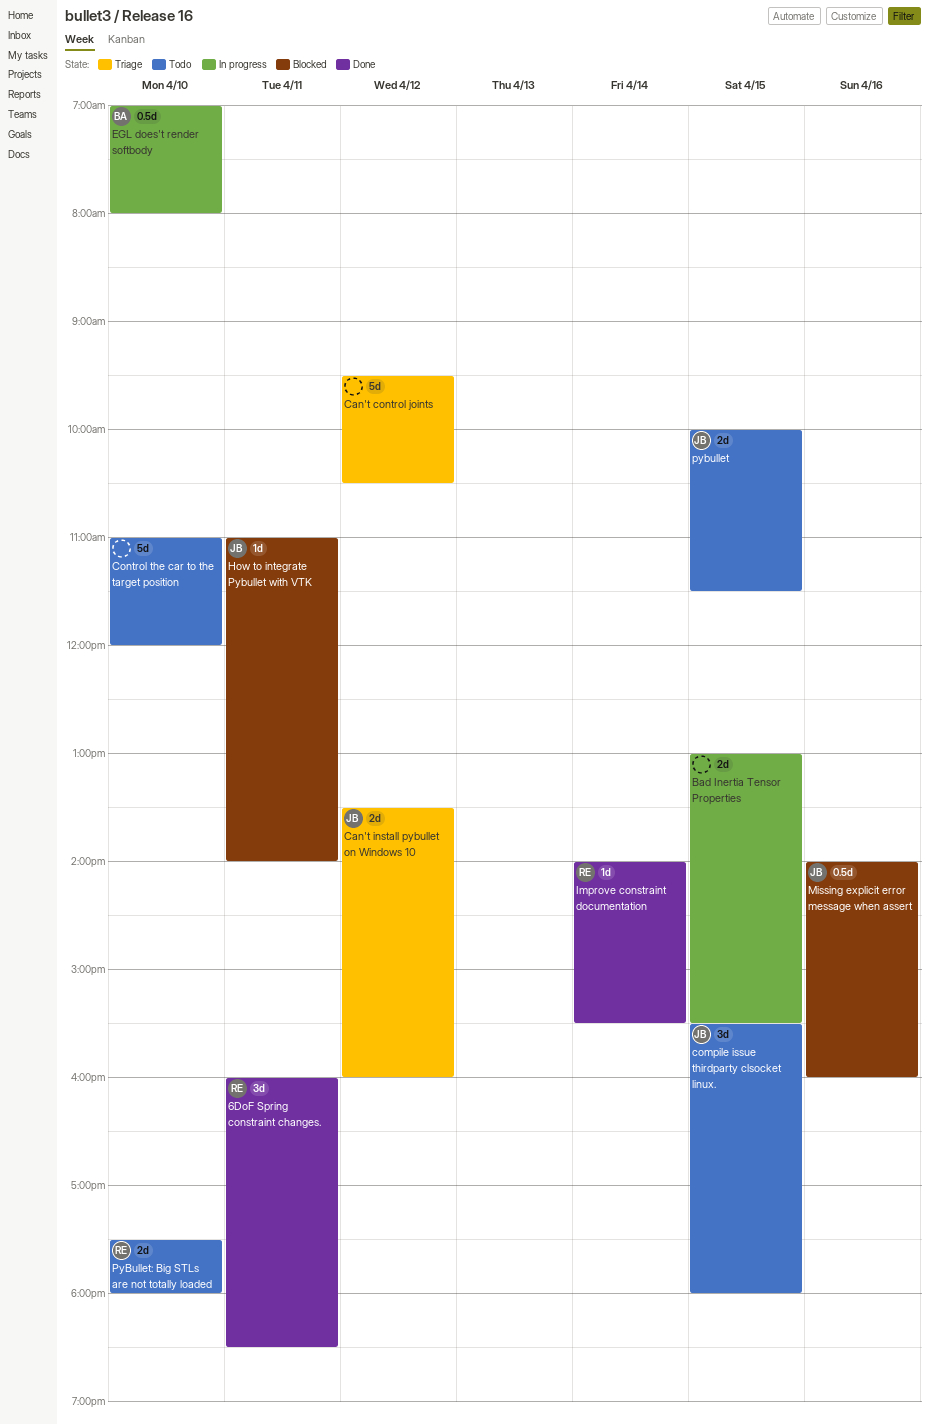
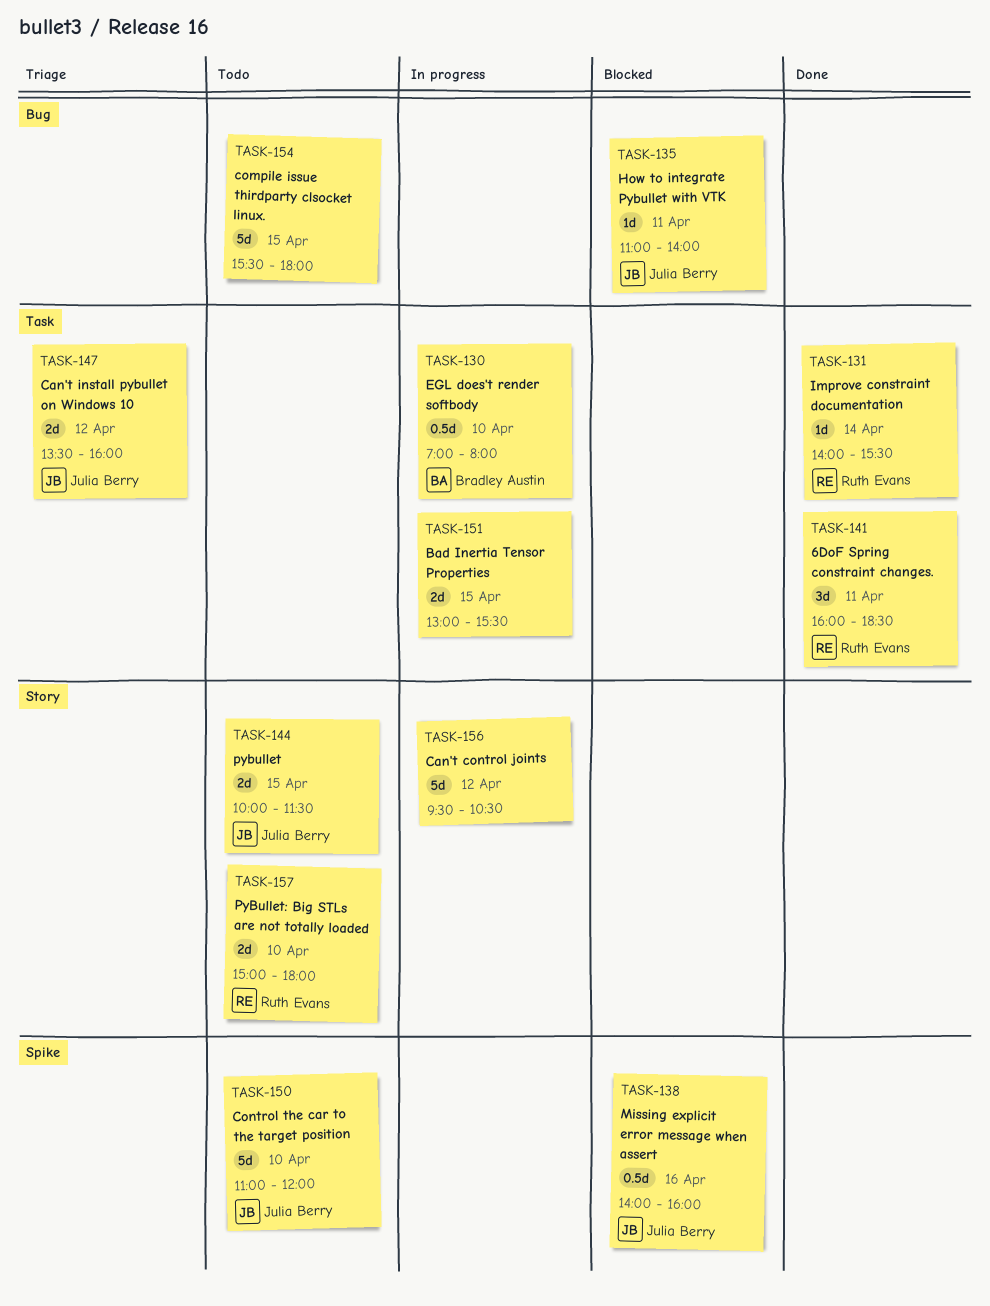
Can't control joints, status: Triage -> In progress
compile issue thirdparty clsocket linux., owner: Julia Berry -> none
compile issue thirdparty clsocket linux., estimate: 3d -> 5d
Control the car to the target position, owner: none -> Julia Berry
PyBullet: Big STLs are not totally loaded, begins: 17:30 -> 15:00

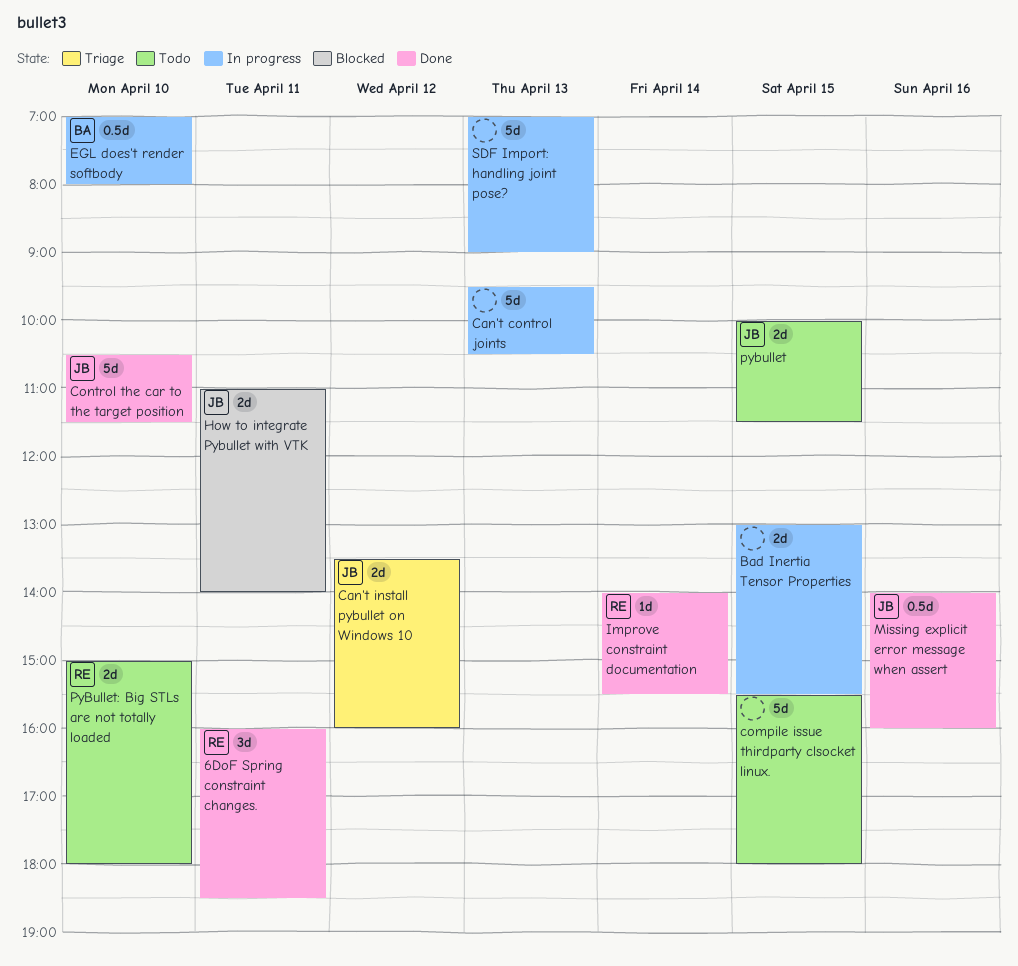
Can't control joints, day: Apr 12 -> Apr 13
Control the car to the target position, status: Todo -> Done
Control the car to the target position, begins: 11:00 -> 10:30
Control the car to the target position, ends: 12:00 -> 11:30
How to integrate Pybullet with VTK, estimate: 1d -> 2d
Missing explicit error message when assert, status: Blocked -> Done
SDF Import: handling joint pose?: none -> present

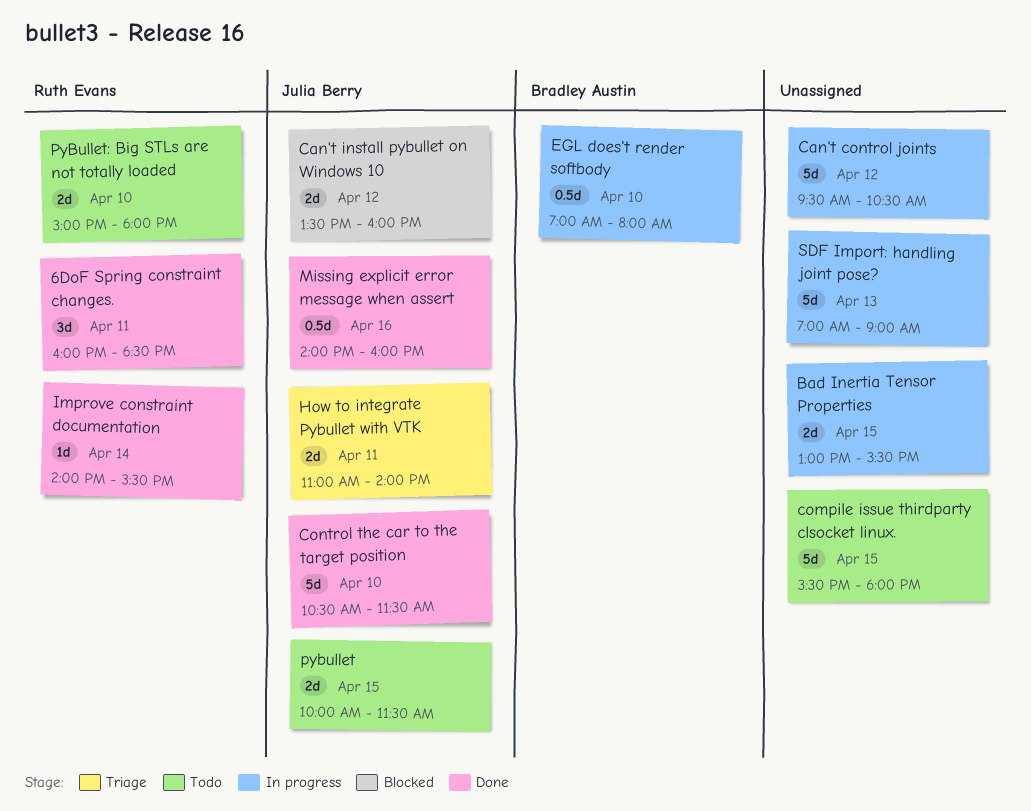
Can't control joints, day: Apr 13 -> Apr 12
Can't install pybullet on Windows 10, status: Triage -> Blocked
How to integrate Pybullet with VTK, status: Blocked -> Triage

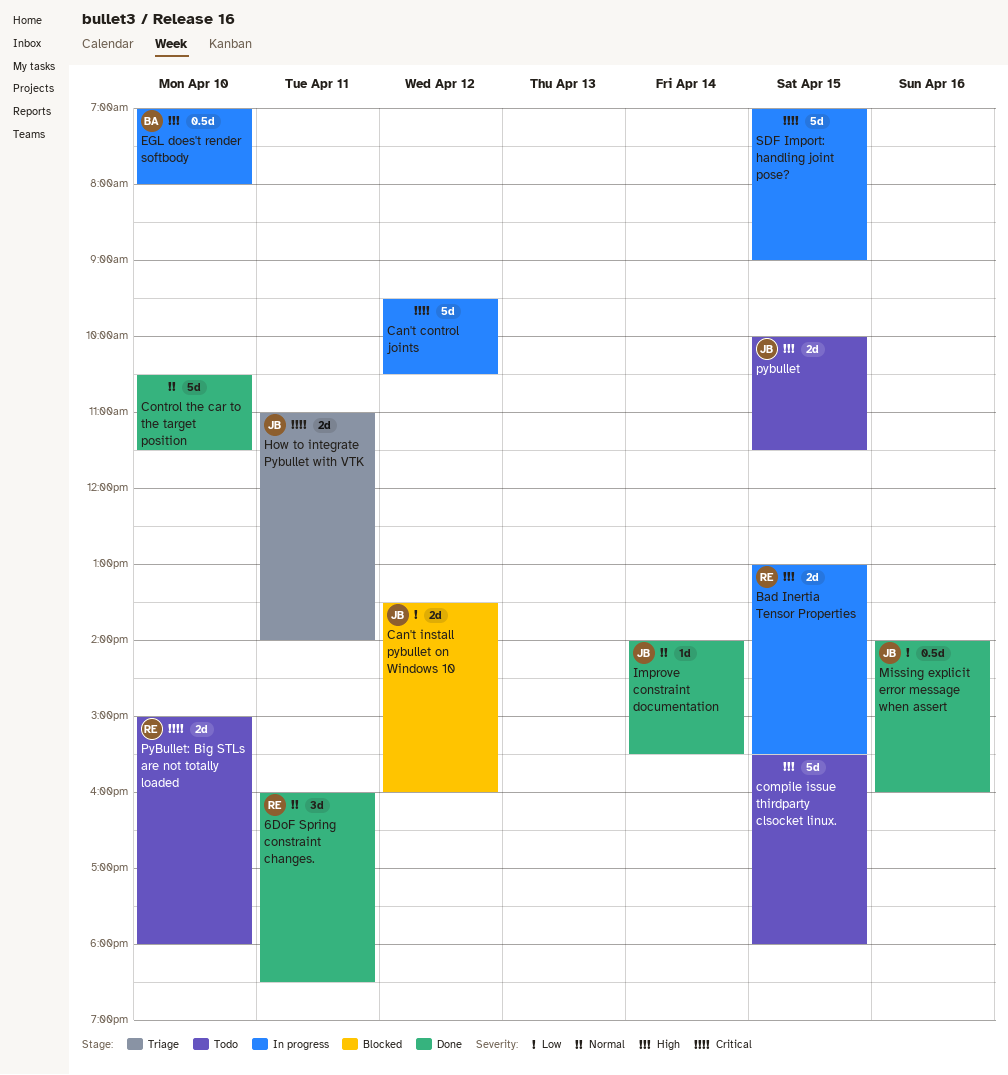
Bad Inertia Tensor Properties, owner: none -> Ruth Evans
Control the car to the target position, owner: Julia Berry -> none
Improve constraint documentation, owner: Ruth Evans -> Julia Berry
SDF Import: handling joint pose?, day: Apr 13 -> Apr 15

